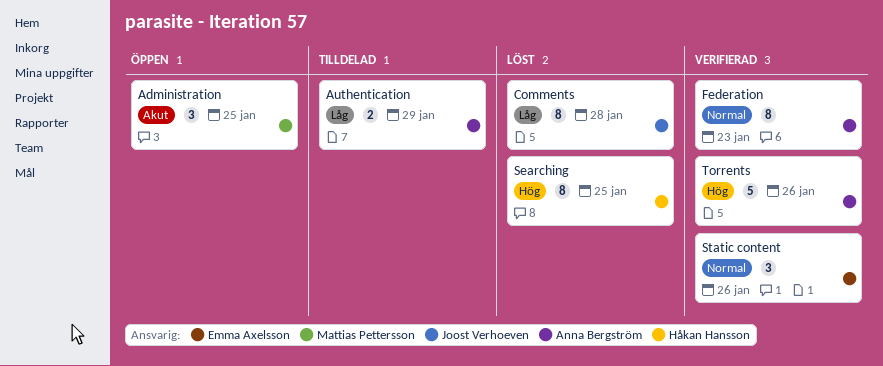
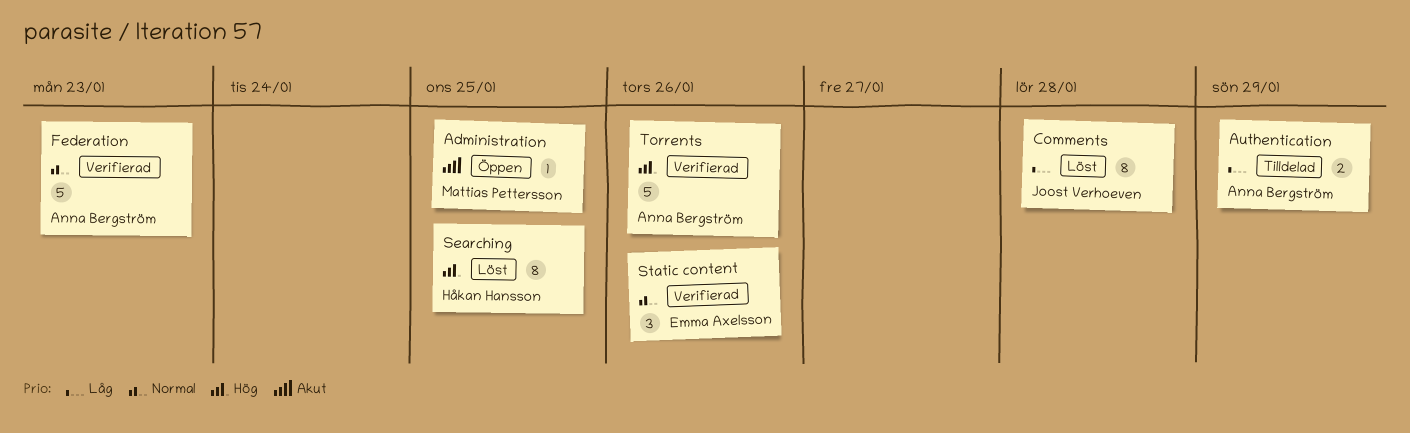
Administration, estimate: 3 -> 1
Federation, estimate: 8 -> 5

